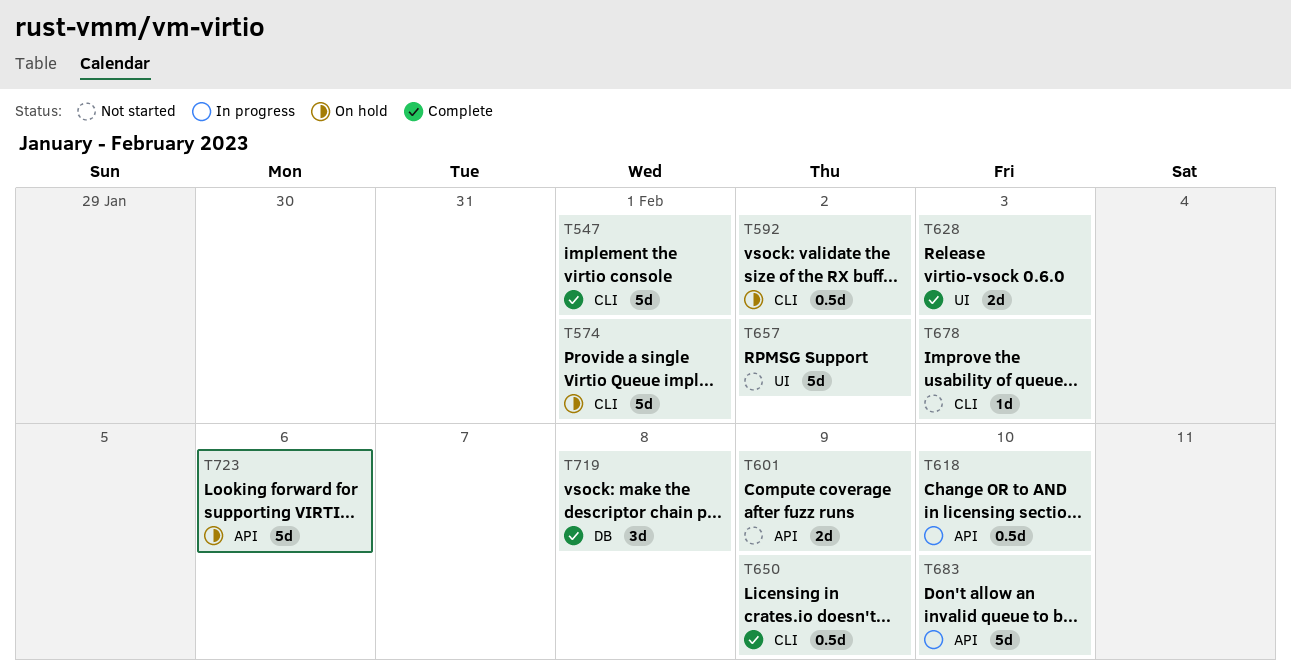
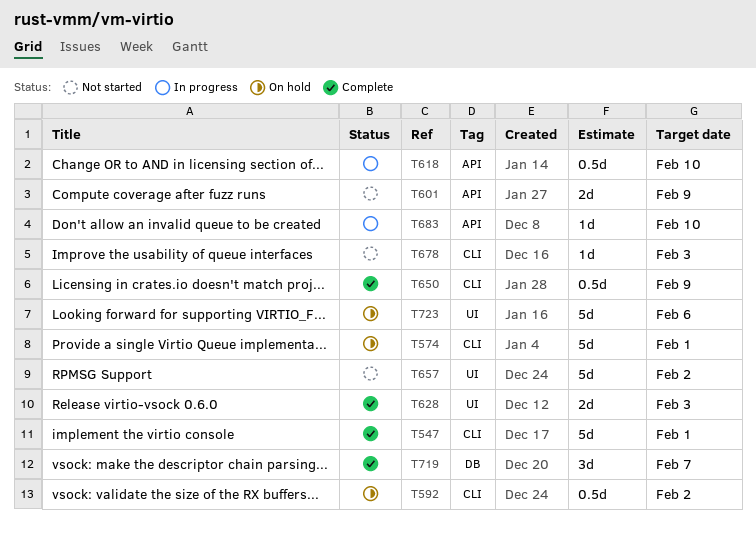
T683, estimate: 5d -> 1d
T719, due: Feb 8 -> Feb 7
T723, label: API -> UI

